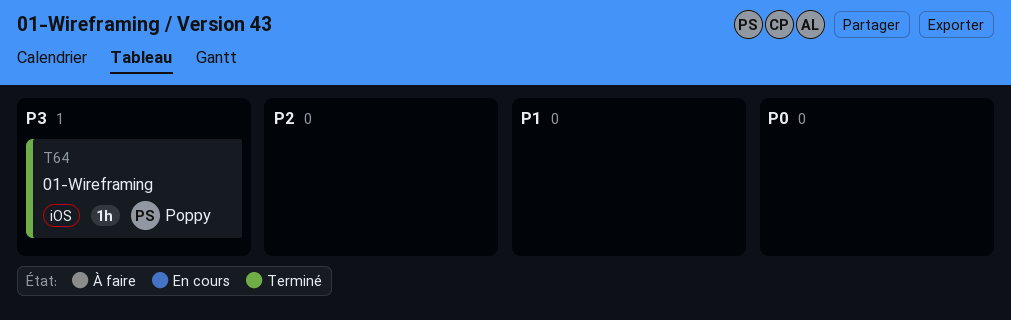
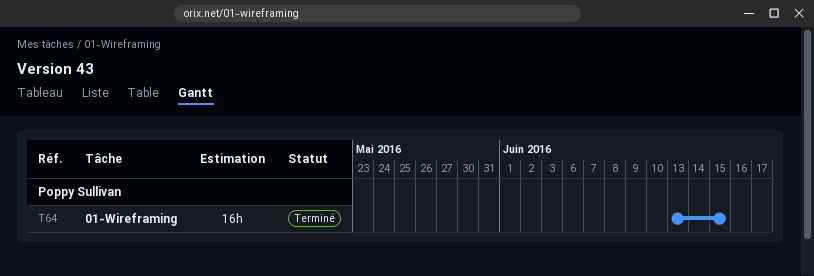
T64, estimate: 1h -> 16h

